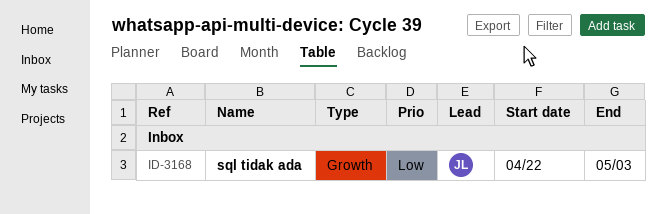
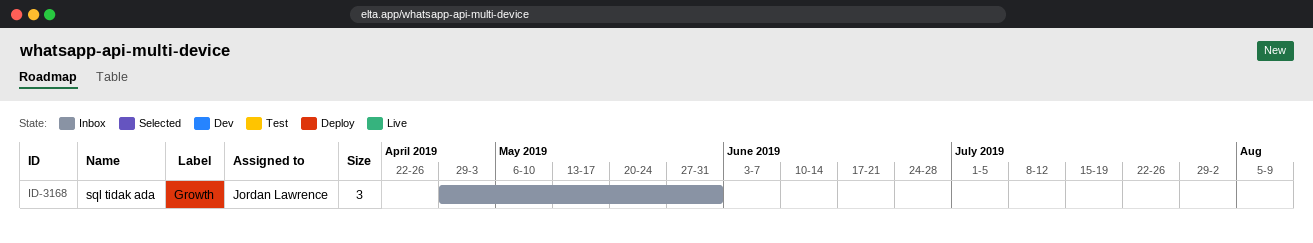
ID-3168, start: Apr 22 -> Apr 29
ID-3168, due: May 3 -> May 31

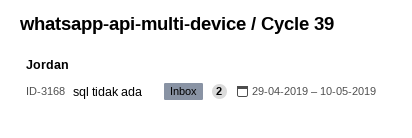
ID-3168, estimate: 3 -> 2
ID-3168, due: May 31 -> May 10

